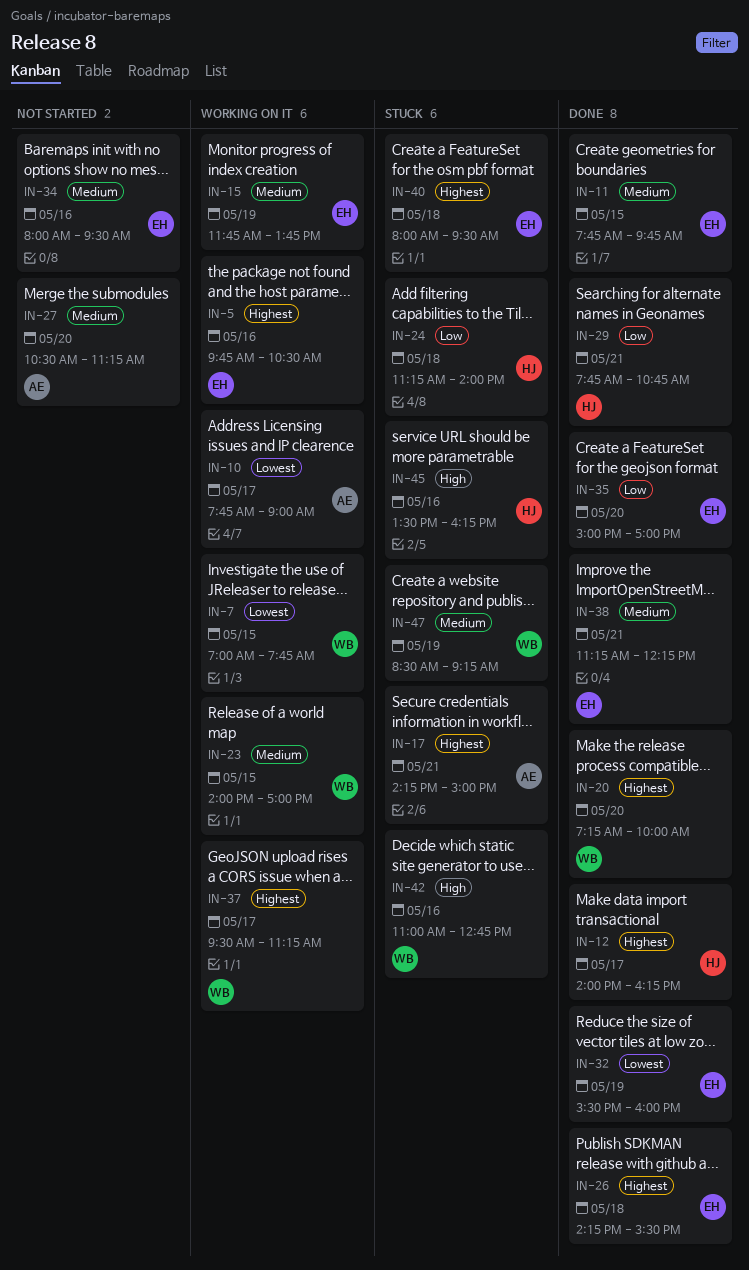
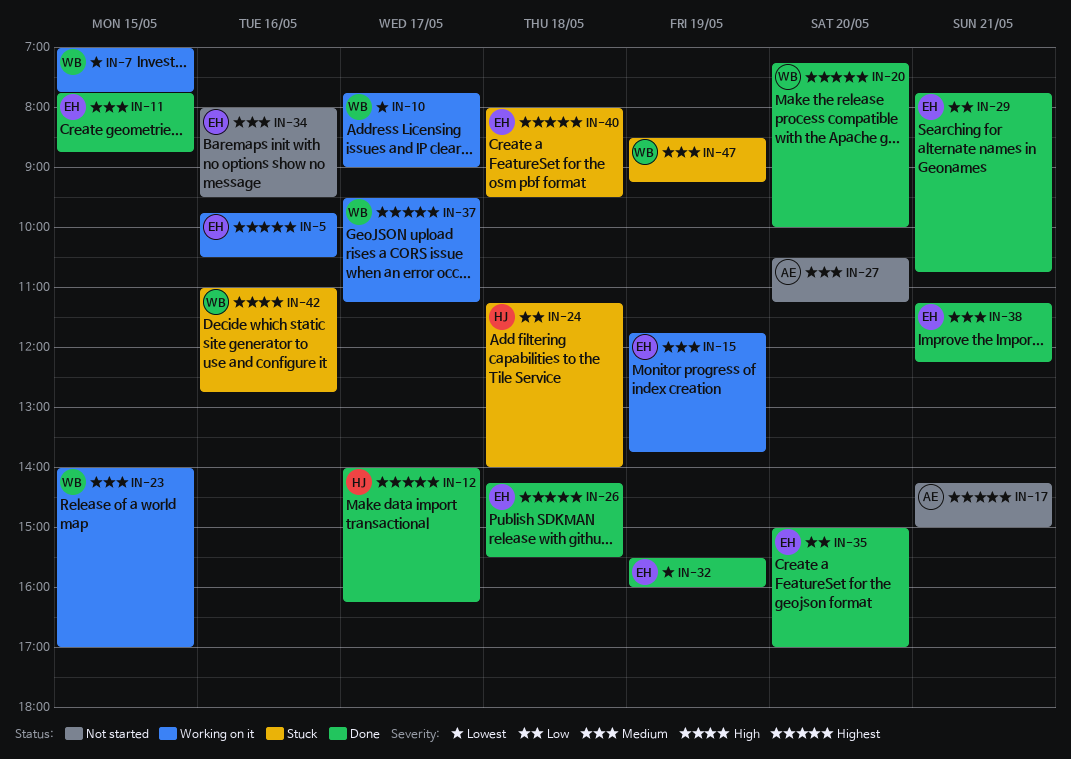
IN-10, owner: AE -> WB
IN-11, ends: 09:45 -> 08:45
IN-17, status: Stuck -> Not started
IN-29, owner: HJ -> EH
IN-45: present -> none

